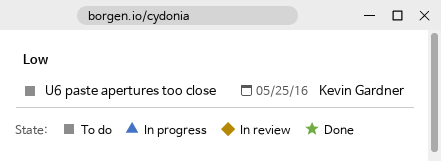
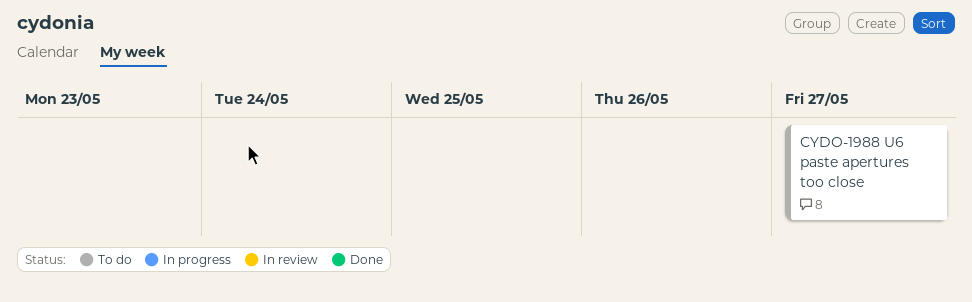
U6 paste apertures too close, due: May 25 -> May 27

